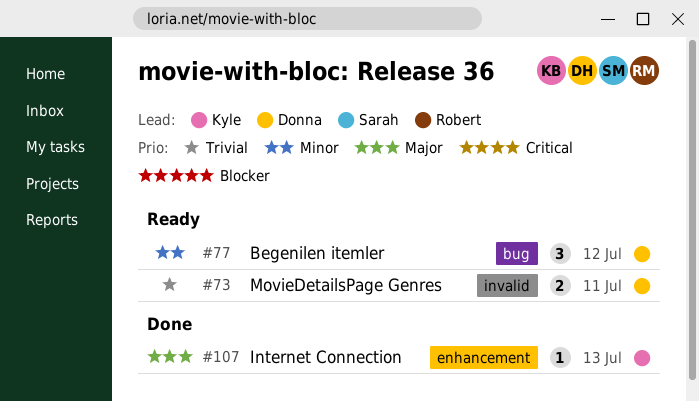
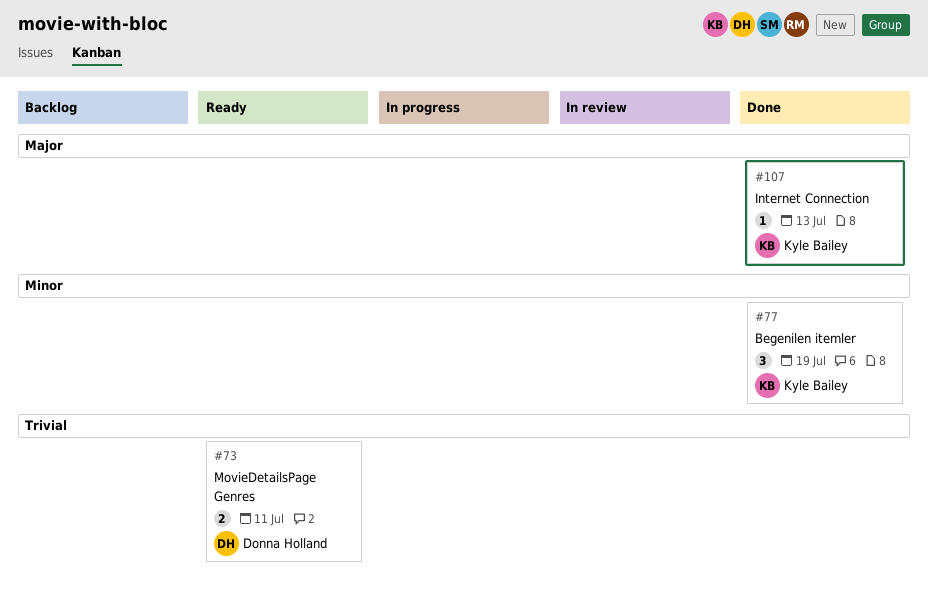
#77, status: Ready -> Done
#77, owner: Donna Holland -> Kyle Bailey
#77, due: Jul 12 -> Jul 19

